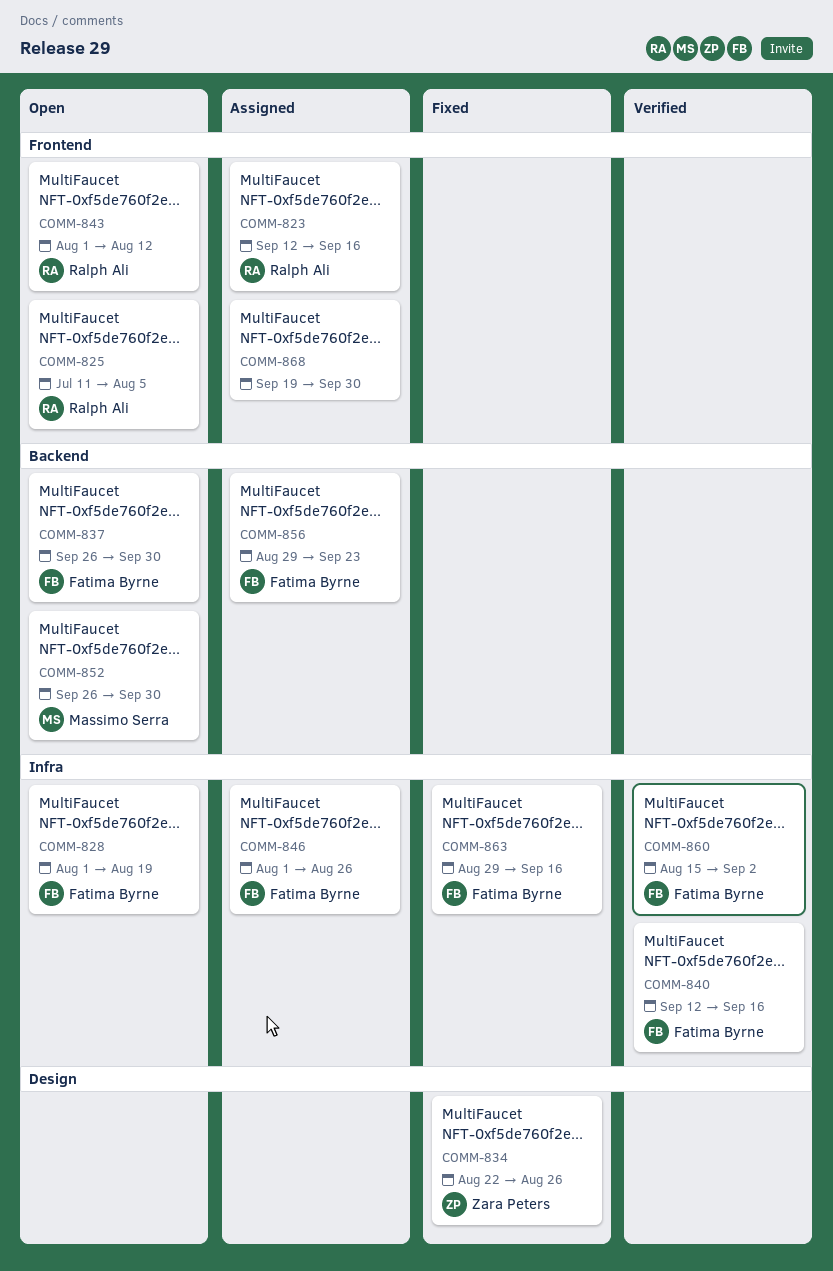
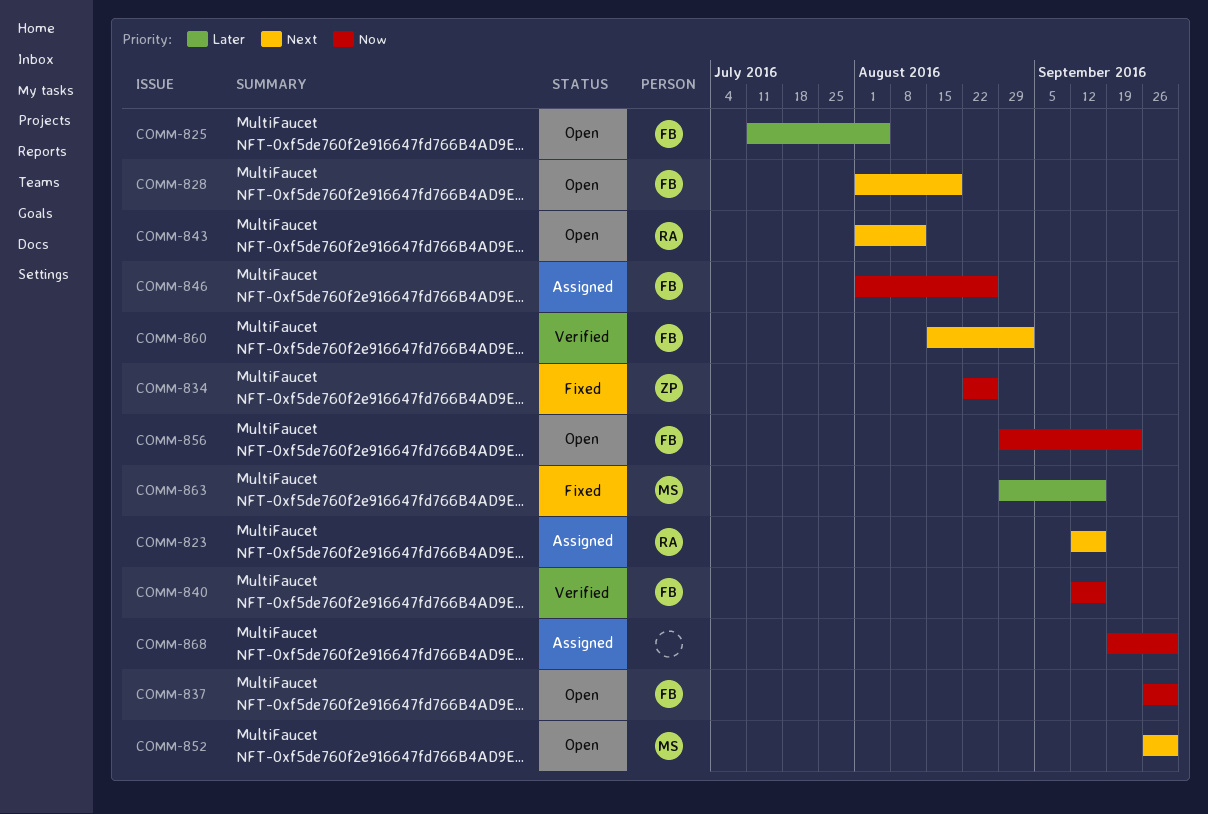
COMM-825, owner: Ralph Ali -> Fatima Byrne
COMM-856, status: Assigned -> Open
COMM-863, owner: Fatima Byrne -> Massimo Serra

